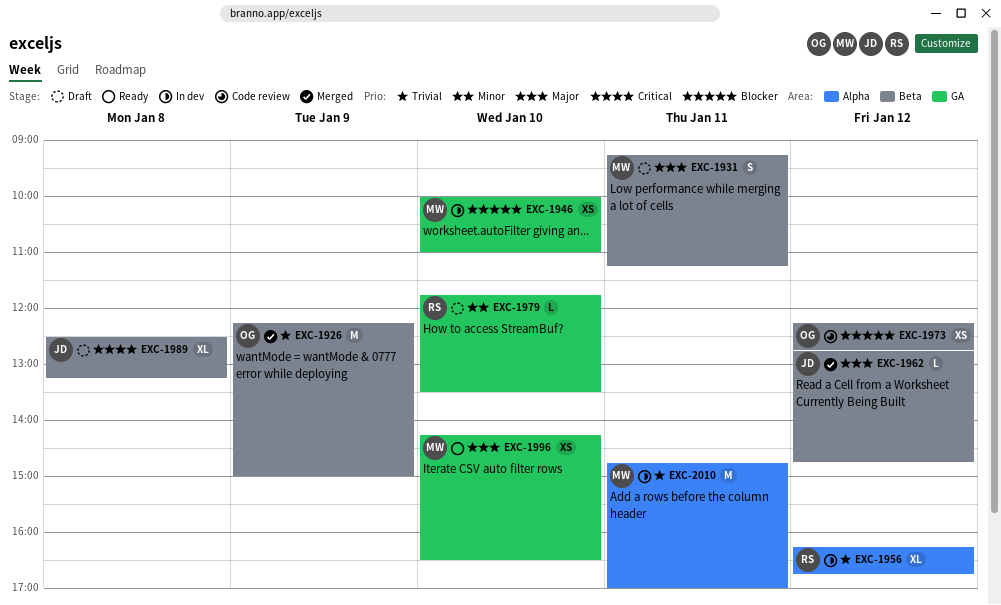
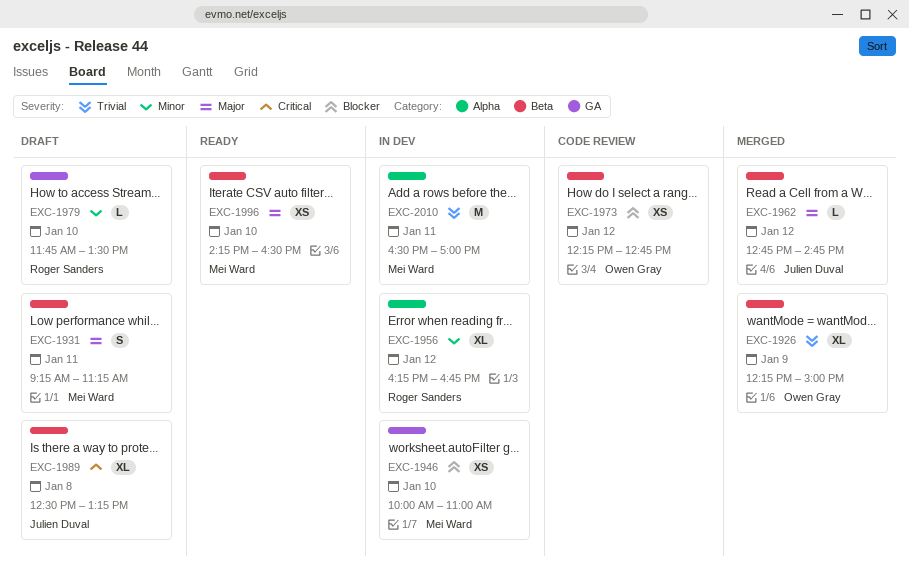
EXC-1926, estimate: M -> XL
EXC-1956, priority: Trivial -> Minor
EXC-1996, label: GA -> Beta
EXC-2010, begins: 14:45 -> 16:30

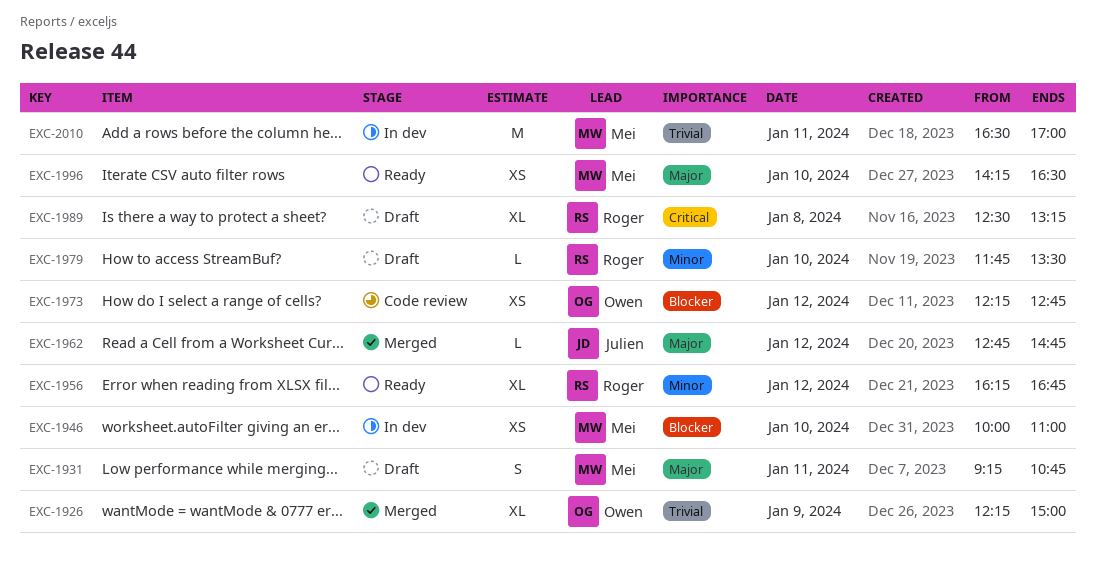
EXC-1931, ends: 11:15 -> 10:45
EXC-1956, status: In dev -> Ready
EXC-1989, owner: Julien Duval -> Roger Sanders

